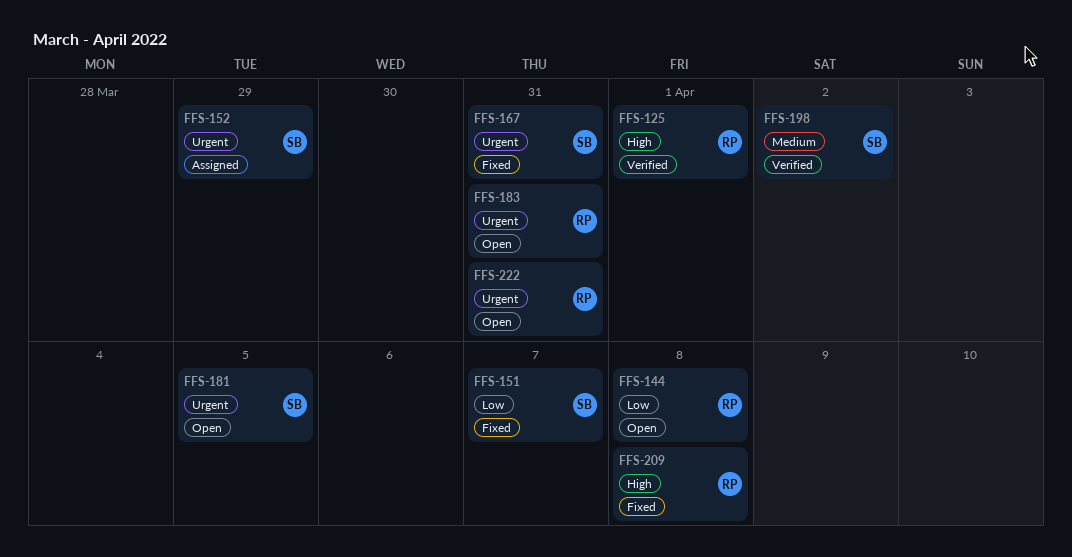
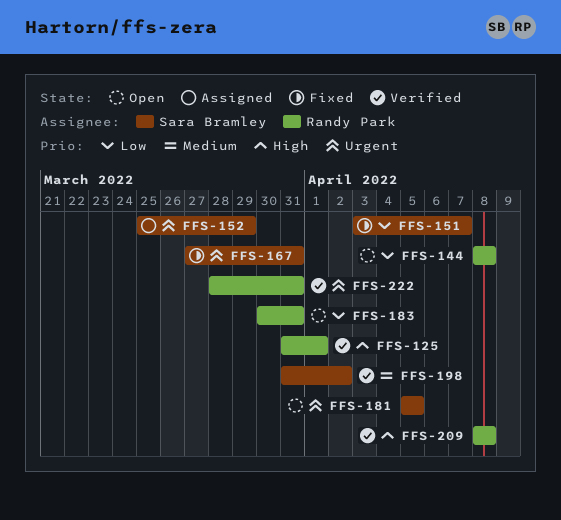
FFS-183, priority: Urgent -> Low
FFS-209, status: Fixed -> Verified
FFS-222, status: Open -> Verified

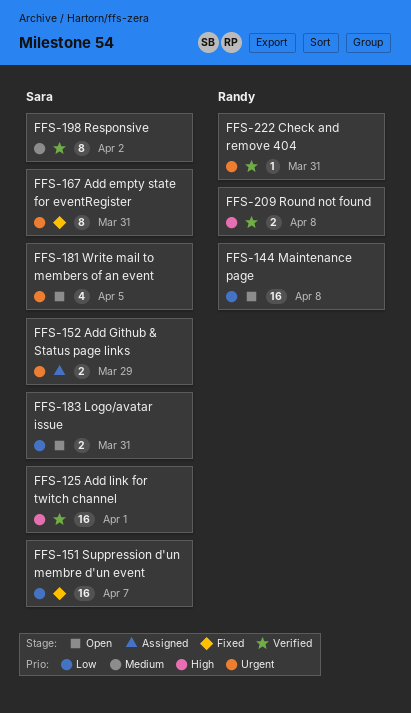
FFS-125, owner: Randy Park -> Sara Bramley
FFS-183, owner: Randy Park -> Sara Bramley

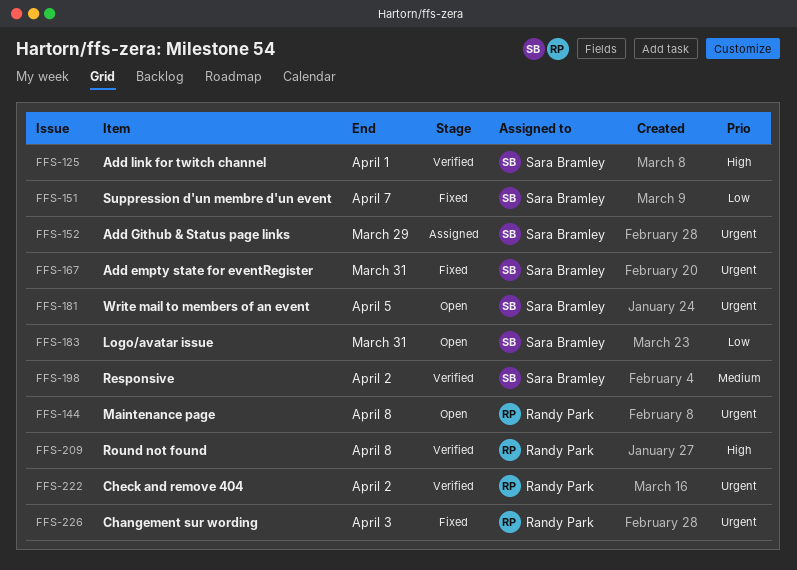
FFS-144, priority: Low -> Urgent
FFS-222, due: Mar 31 -> Apr 2
FFS-226: none -> present

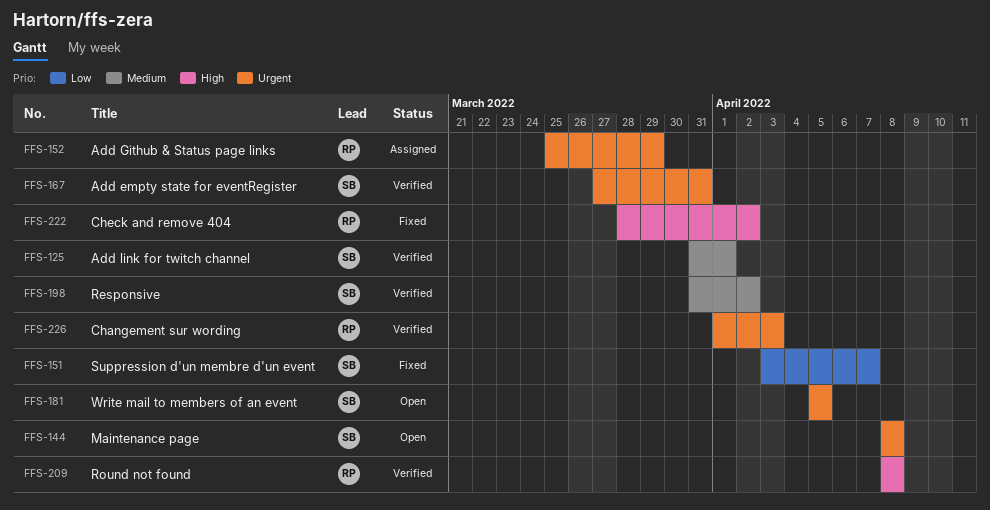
FFS-125, priority: High -> Medium
FFS-144, owner: Randy Park -> Sara Bramley
FFS-152, owner: Sara Bramley -> Randy Park
FFS-167, status: Fixed -> Verified
FFS-183: present -> none
FFS-222, status: Verified -> Fixed
FFS-222, priority: Urgent -> High
FFS-226, status: Fixed -> Verified

